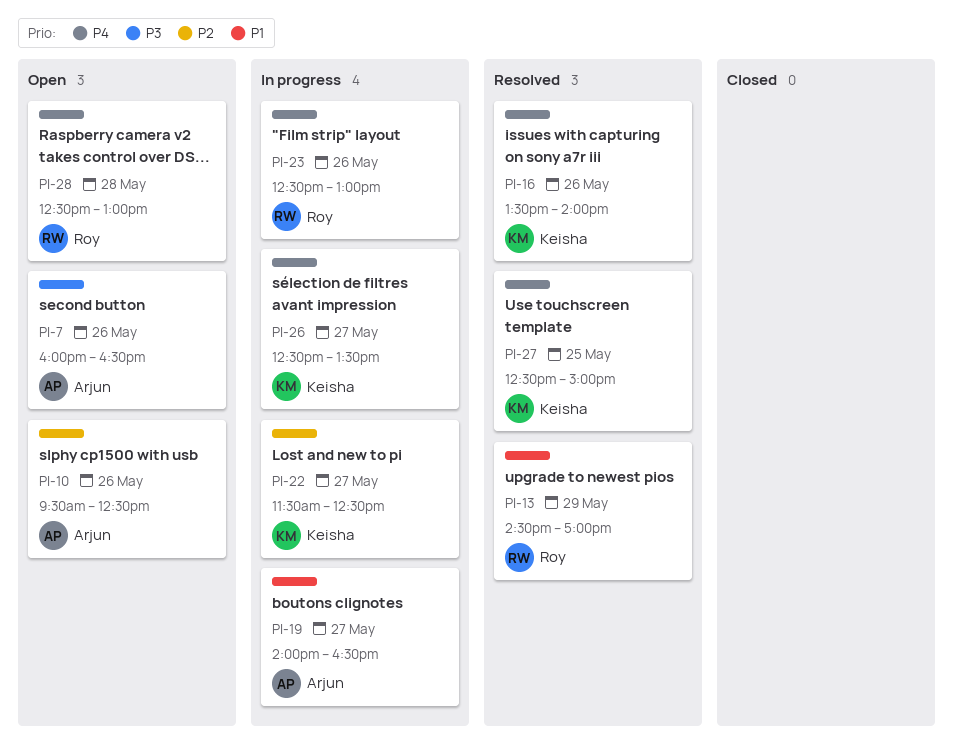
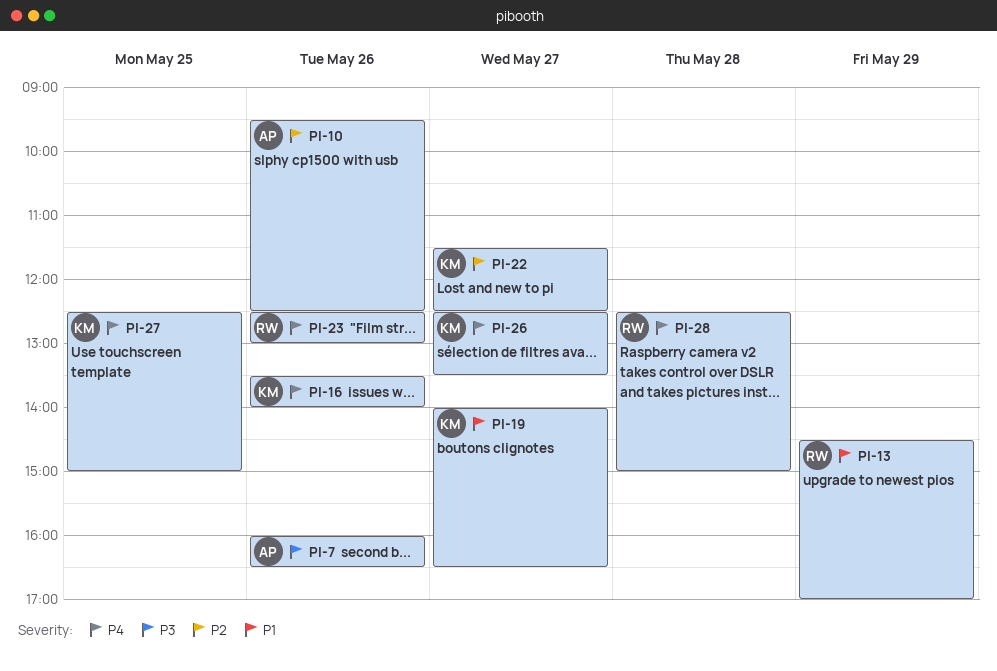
PI-19, owner: Arjun -> Keisha
PI-28, ends: 13:00 -> 15:00

